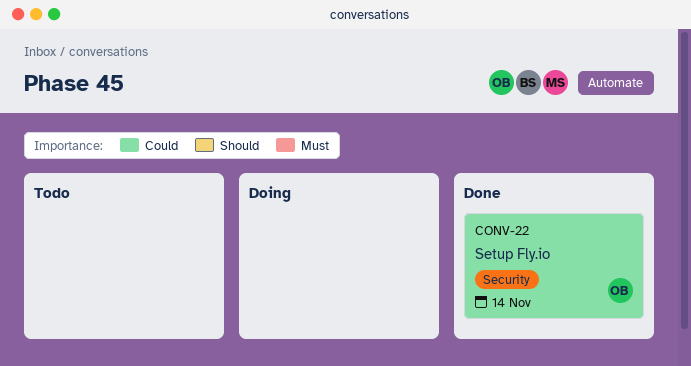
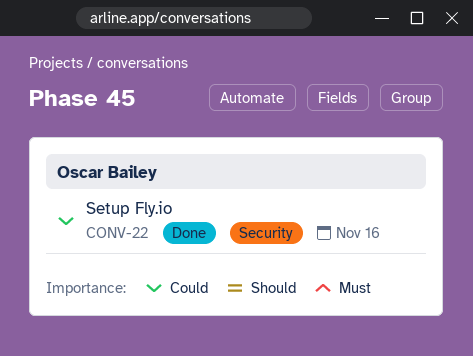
CONV-22, due: Nov 14 -> Nov 16

